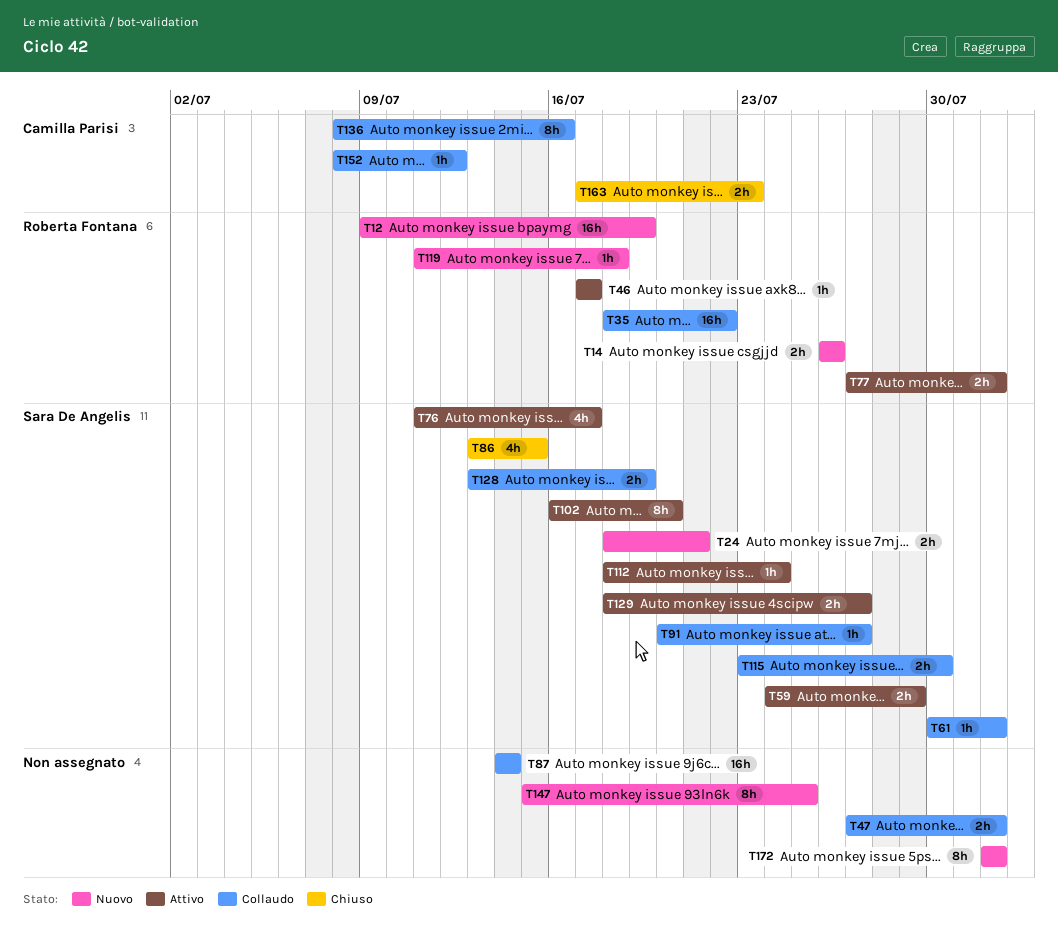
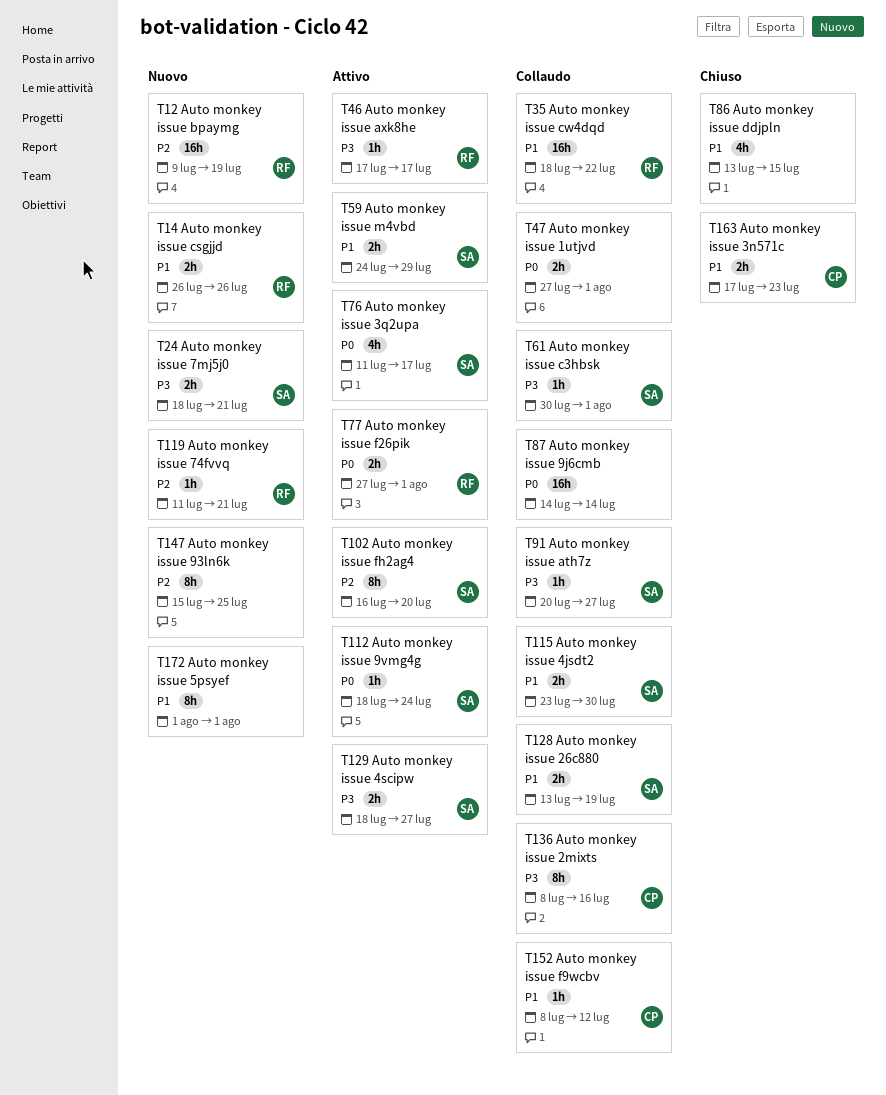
T86, owner: Sara De Angelis -> none
T119, due: Jul 18 -> Jul 21

